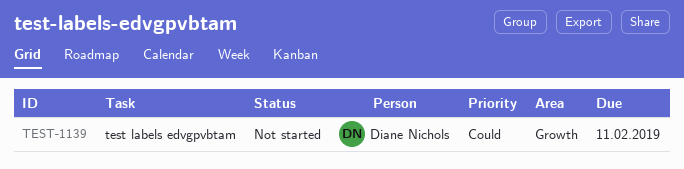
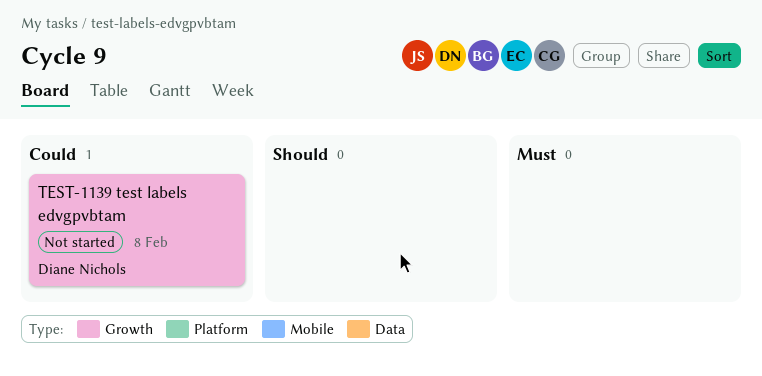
TEST-1139, due: Feb 11 -> Feb 8

